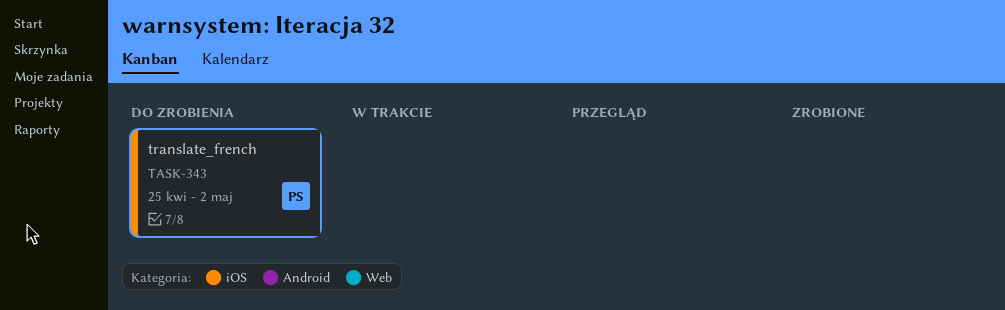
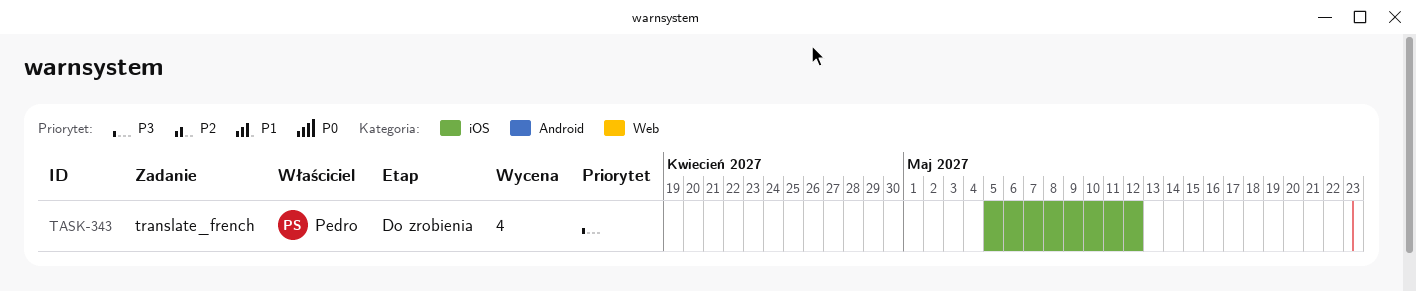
TASK-343, start: Apr 25 -> May 5
TASK-343, due: May 2 -> May 12

